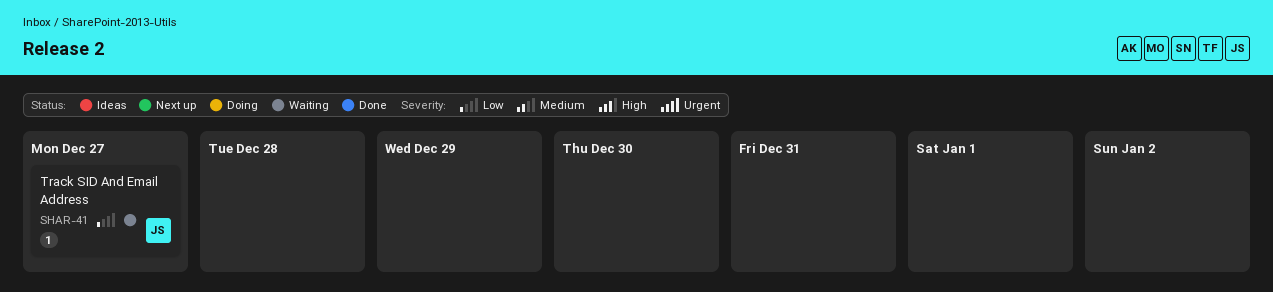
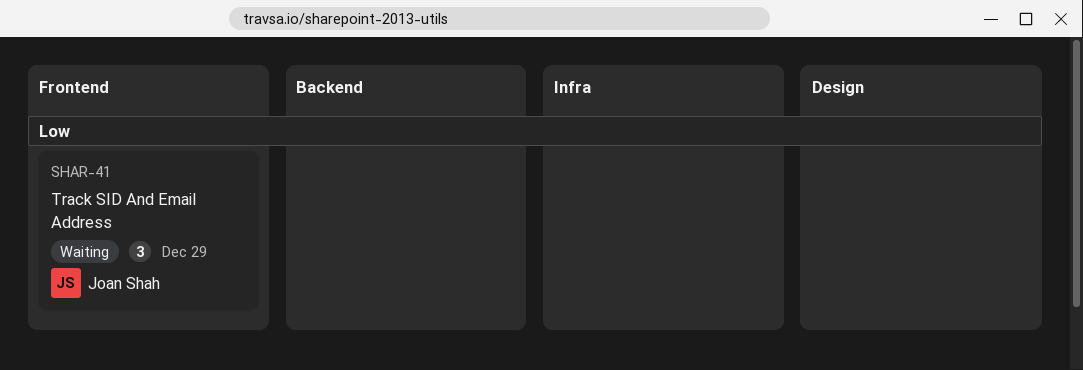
SHAR-41, estimate: 1 -> 3
SHAR-41, due: Dec 27 -> Dec 29

